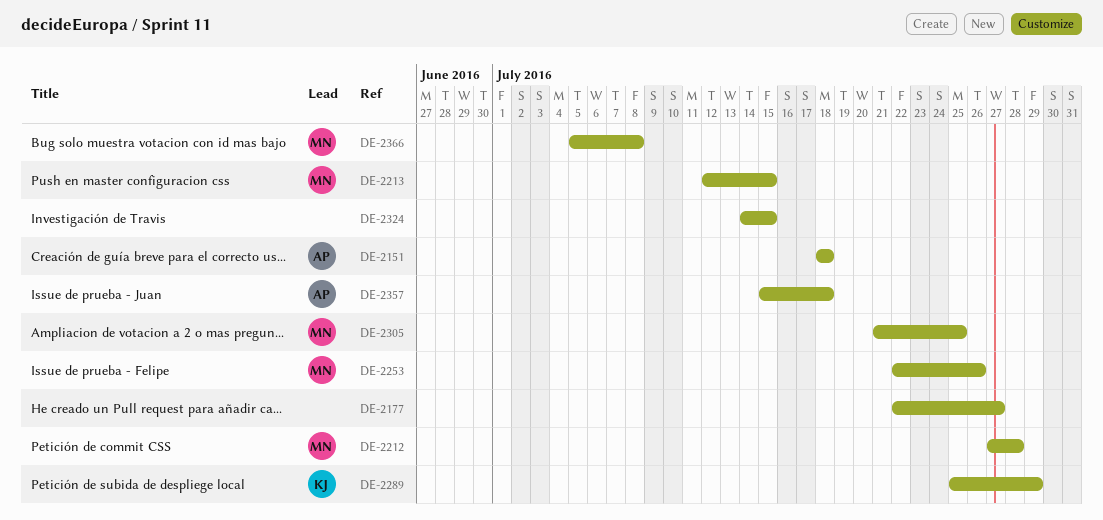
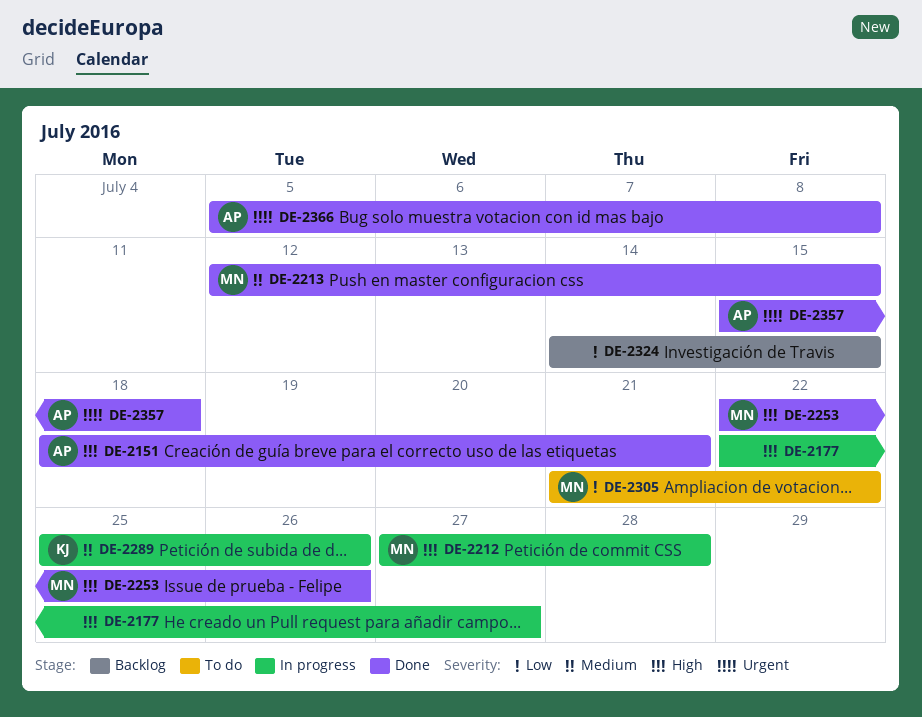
DE-2151, due: Jul 18 -> Jul 21
DE-2289, due: Jul 29 -> Jul 26
DE-2305, due: Jul 25 -> Jul 22
DE-2366, owner: MN -> AP

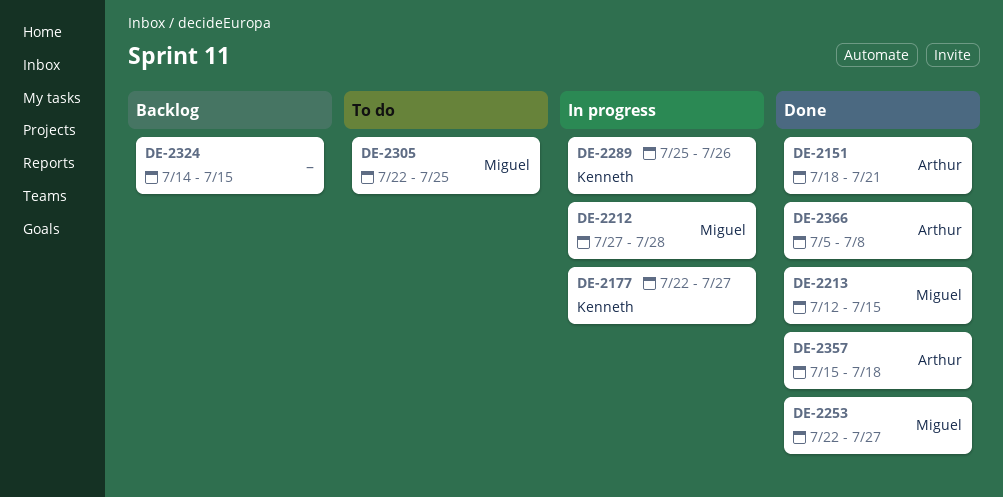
DE-2177, owner: none -> Kenneth
DE-2253, due: Jul 26 -> Jul 27
DE-2305, start: Jul 21 -> Jul 22
DE-2305, due: Jul 22 -> Jul 25

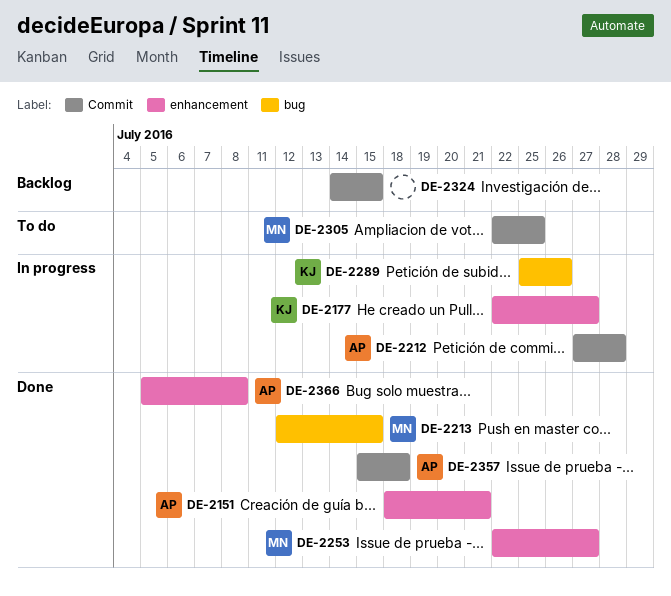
DE-2212, owner: Miguel -> Arthur

